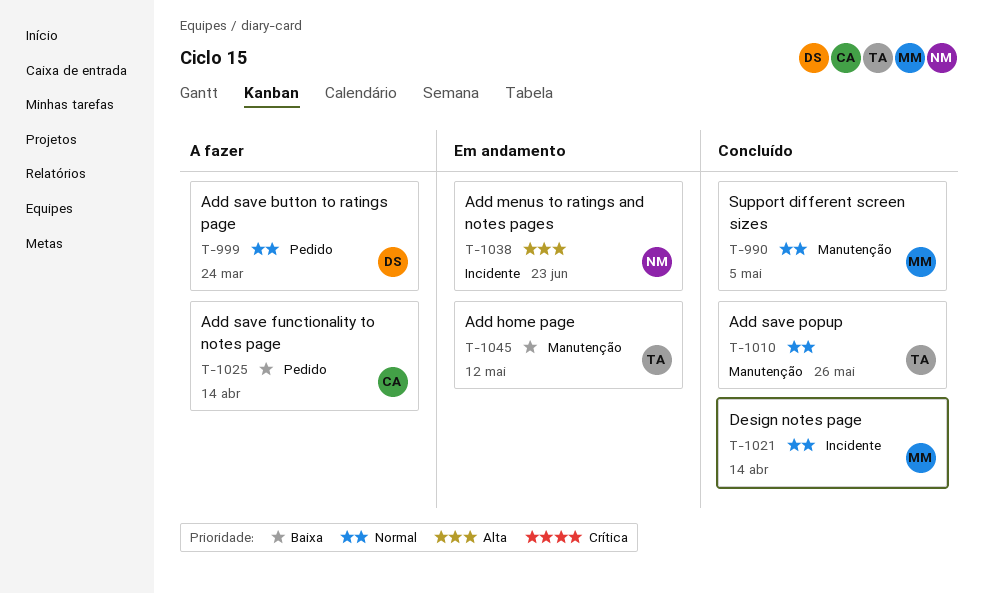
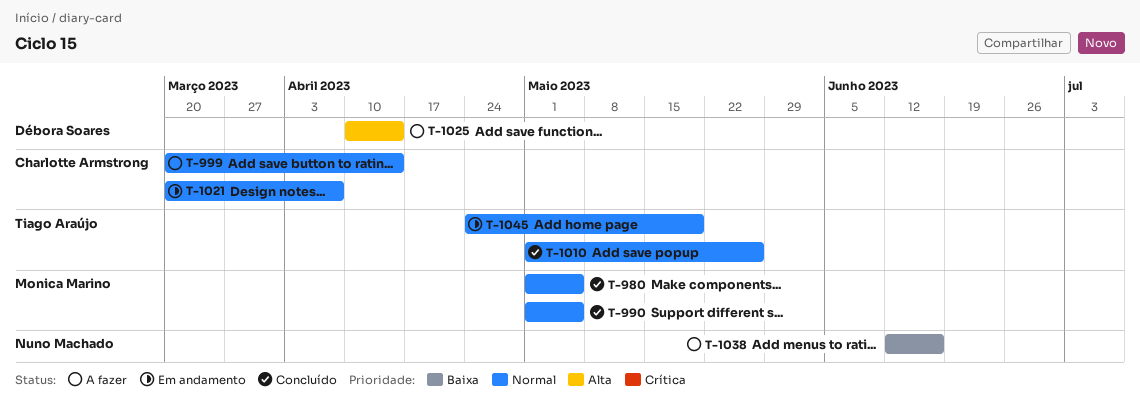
T-980: none -> present
T-999, owner: Débora Soares -> Charlotte Armstrong
T-999, due: Mar 24 -> Apr 14
T-1021, status: Concluído -> Em andamento
T-1021, owner: Monica Marino -> Charlotte Armstrong
T-1021, due: Apr 14 -> Apr 7
T-1025, owner: Charlotte Armstrong -> Débora Soares
T-1025, priority: Baixa -> Alta
T-1038, status: Em andamento -> A fazer
T-1038, priority: Alta -> Baixa
T-1038, due: Jun 23 -> Jun 16
T-1045, priority: Baixa -> Normal
T-1045, due: May 12 -> May 19

